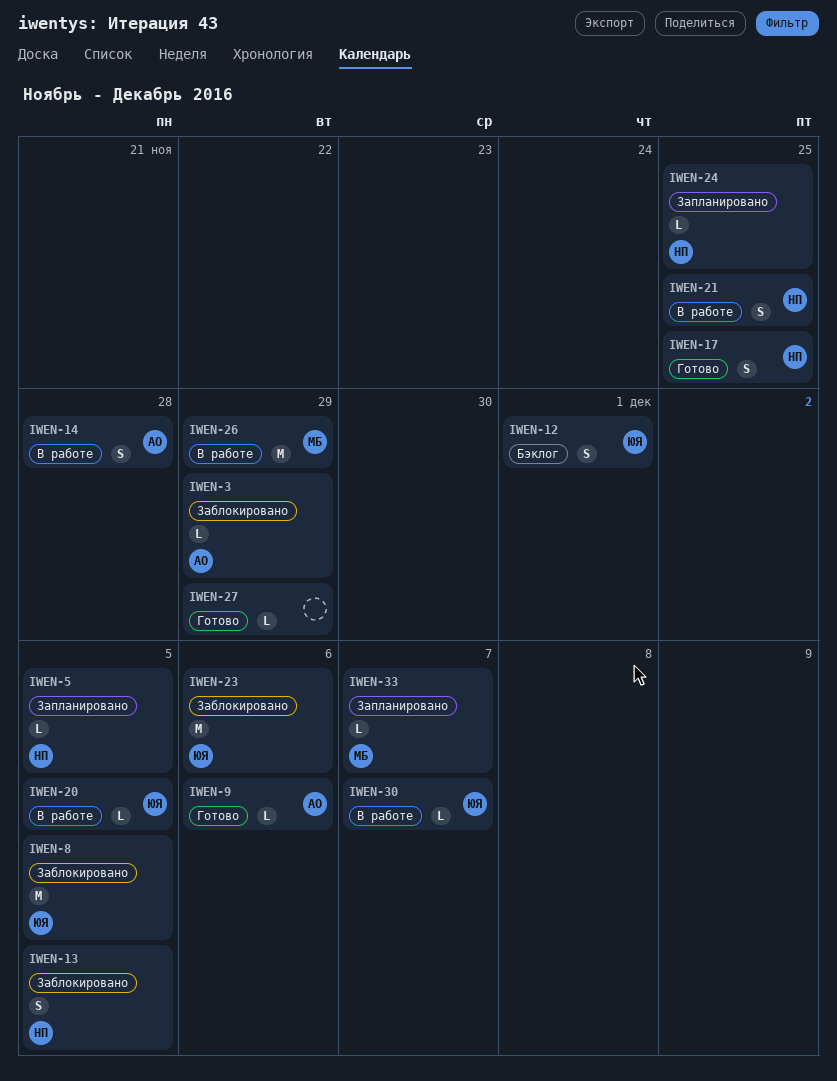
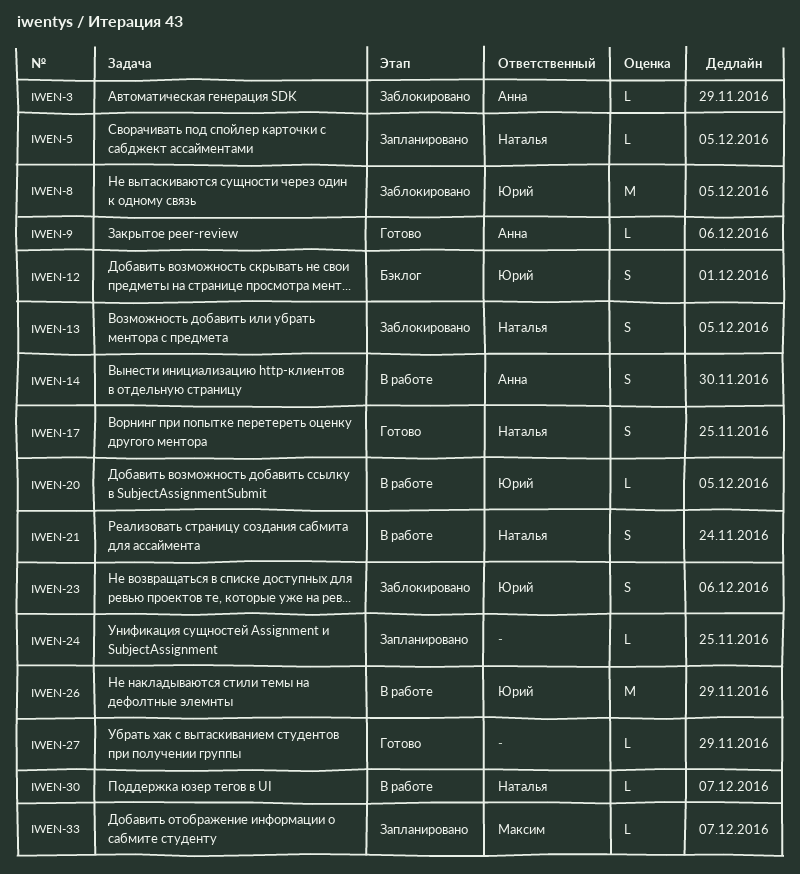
IWEN-14, due: Nov 28 -> Nov 30
IWEN-21, due: Nov 25 -> Nov 24
IWEN-23, estimate: M -> S
IWEN-24, owner: Наталья -> none
IWEN-26, owner: Максим -> Юрий
IWEN-30, owner: Юрий -> Наталья

